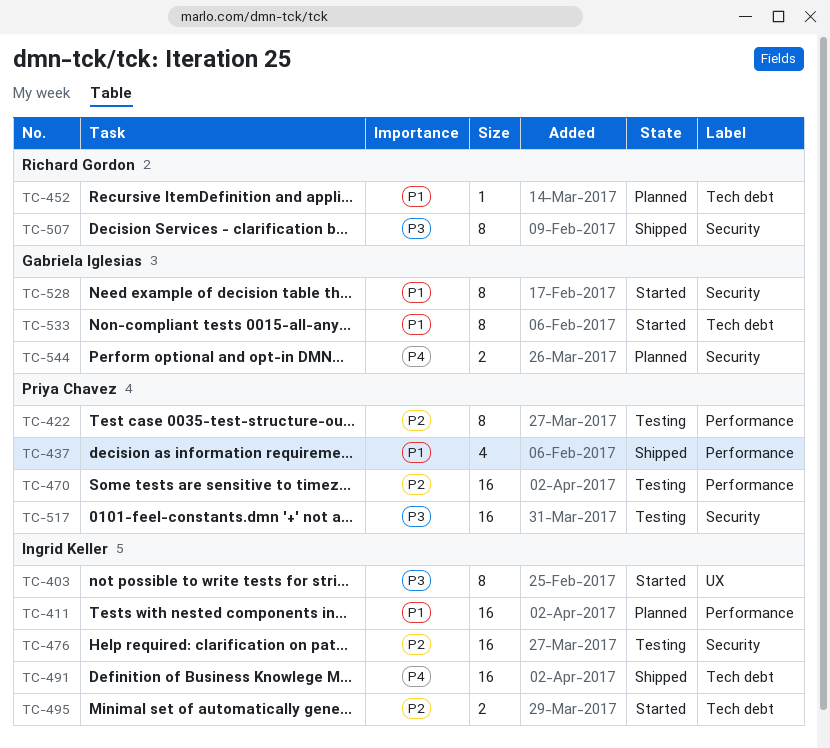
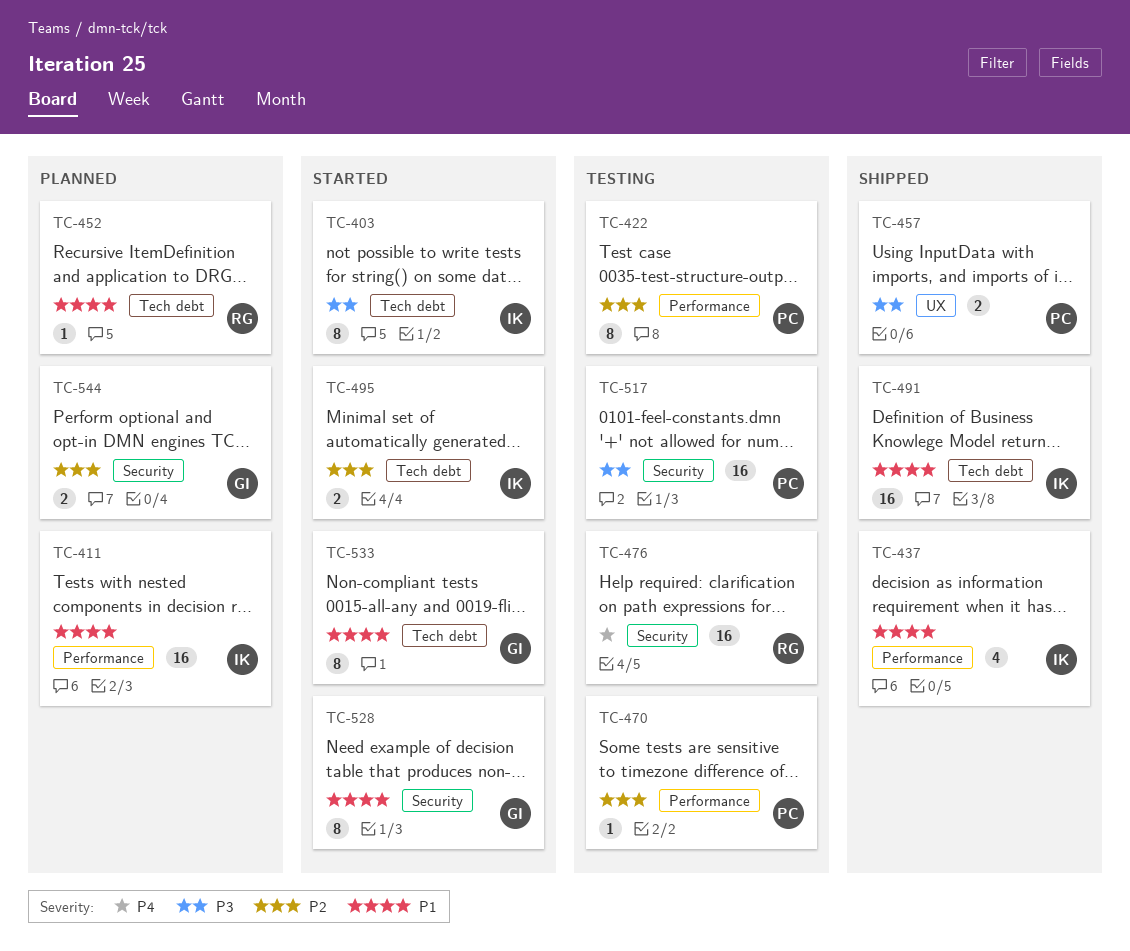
TC-403, label: UX -> Tech debt
TC-437, owner: Priya Chavez -> Ingrid Keller
TC-457: none -> present
TC-470, estimate: 16 -> 1
TC-476, owner: Ingrid Keller -> Richard Gordon
TC-476, priority: P2 -> P4
TC-491, priority: P4 -> P1
TC-507: present -> none
TC-544, priority: P4 -> P2

